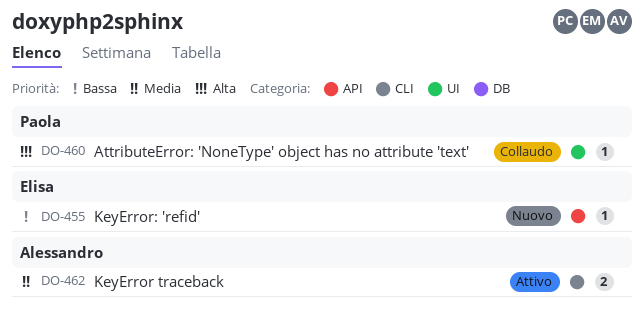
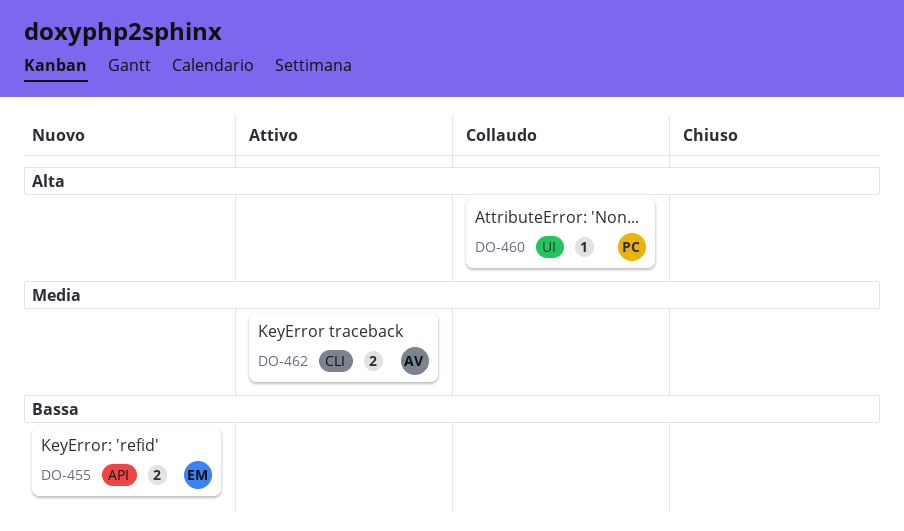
DO-455, estimate: 1 -> 2

